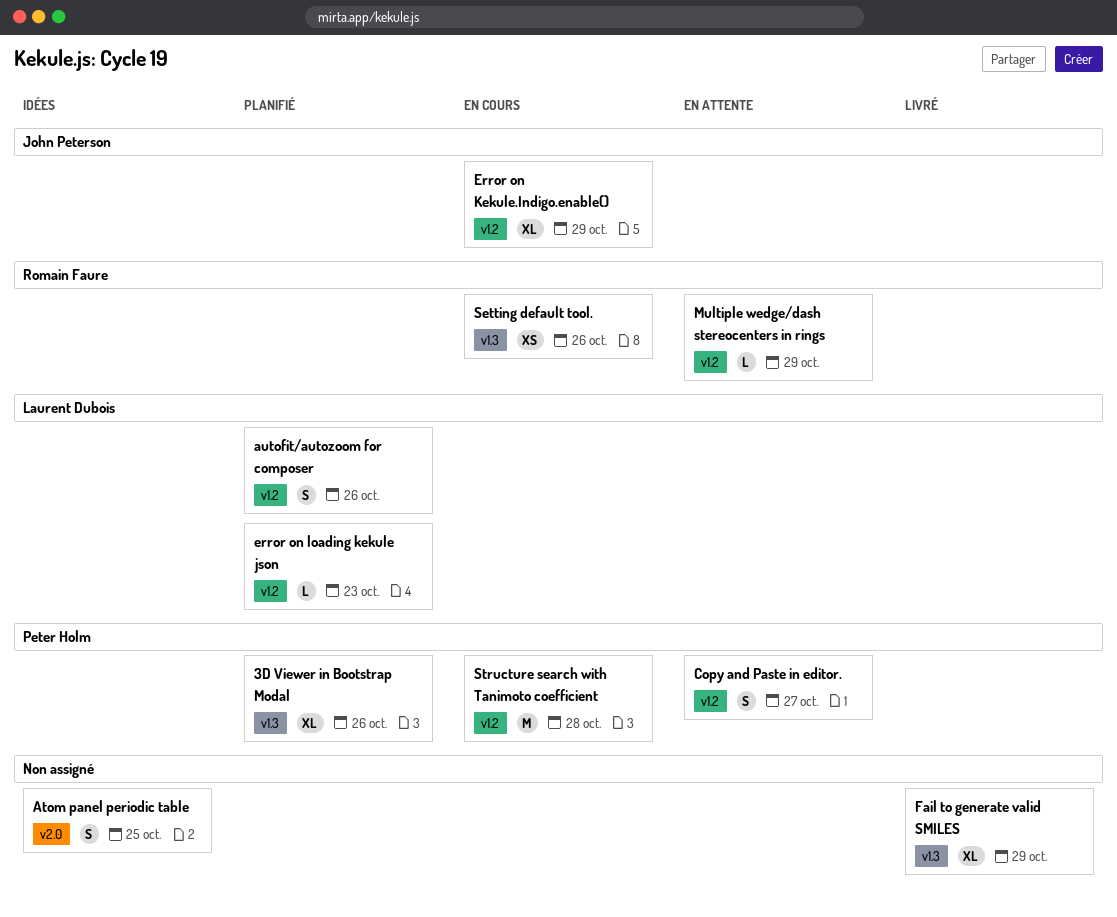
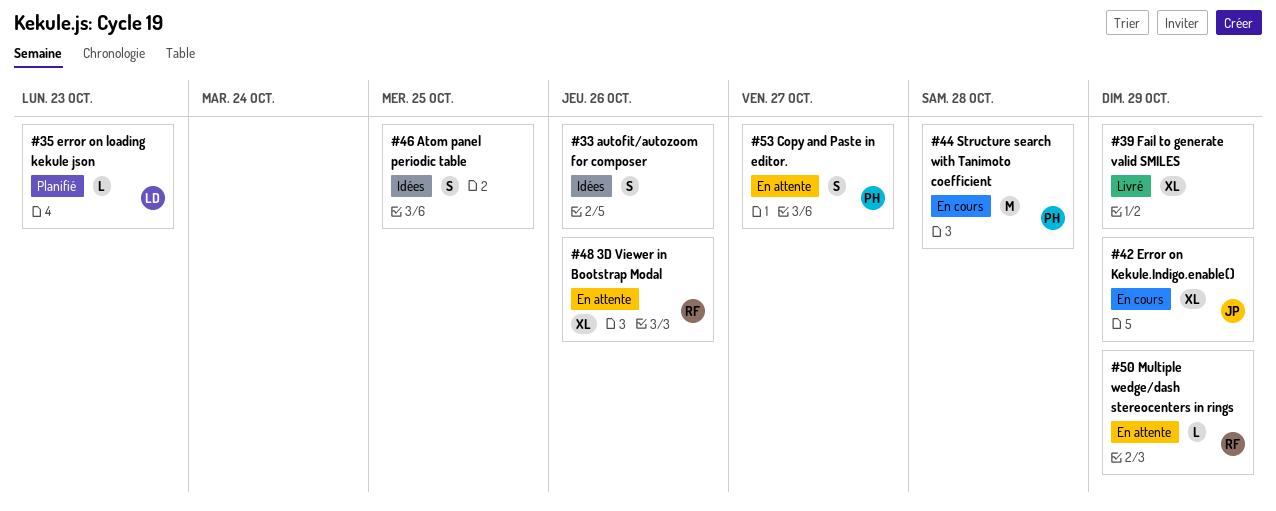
3D Viewer in Bootstrap Modal, status: Planifié -> En attente
3D Viewer in Bootstrap Modal, owner: Peter Holm -> Romain Faure
autofit/autozoom for composer, status: Planifié -> Idées
autofit/autozoom for composer, owner: Laurent Dubois -> none
Setting default tool.: present -> none

